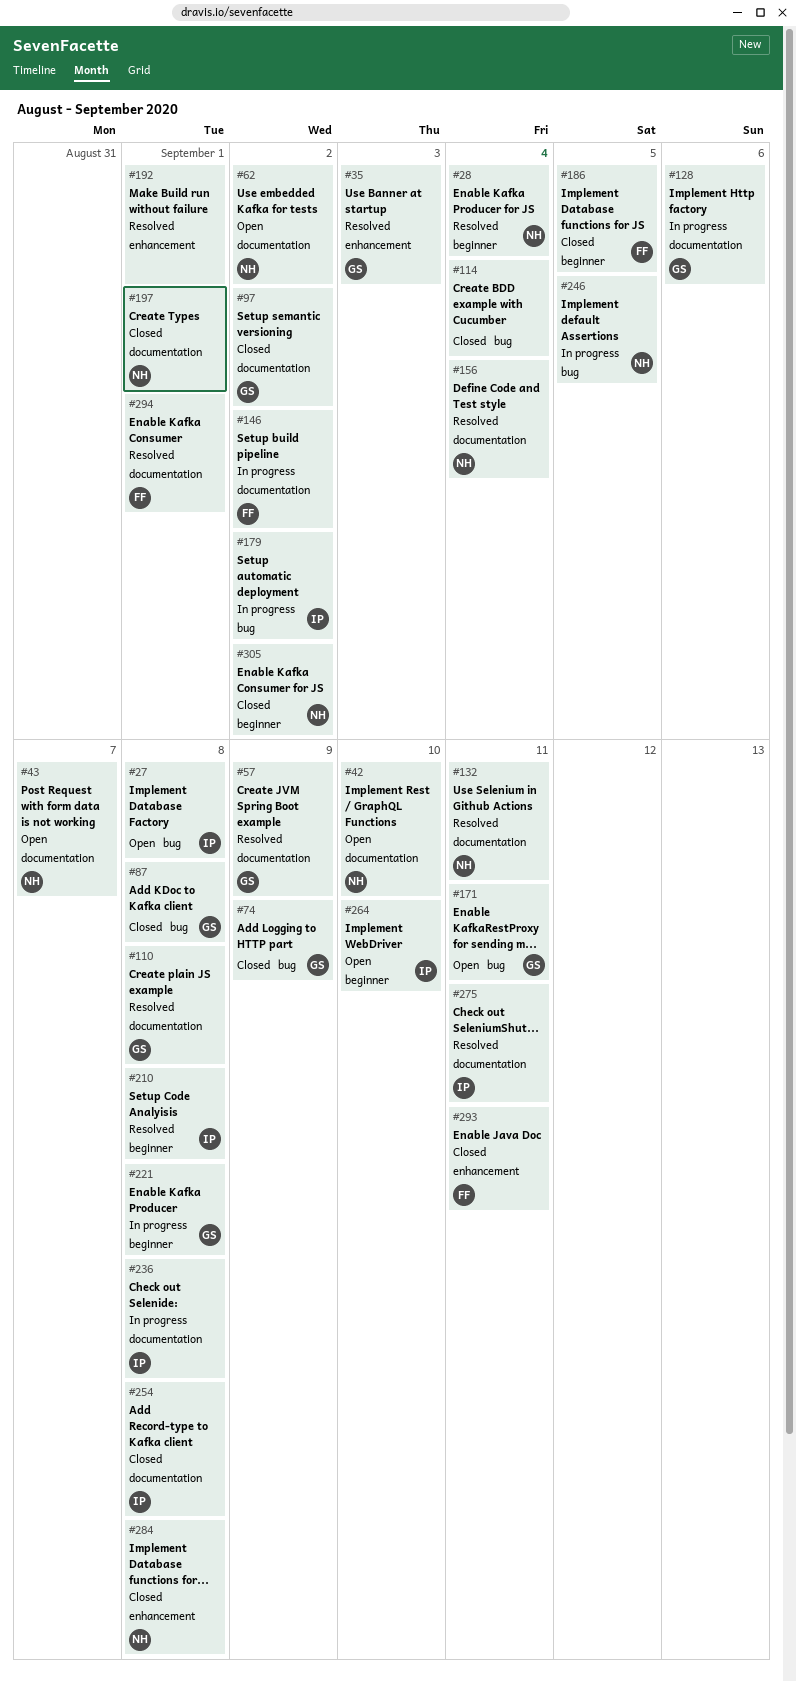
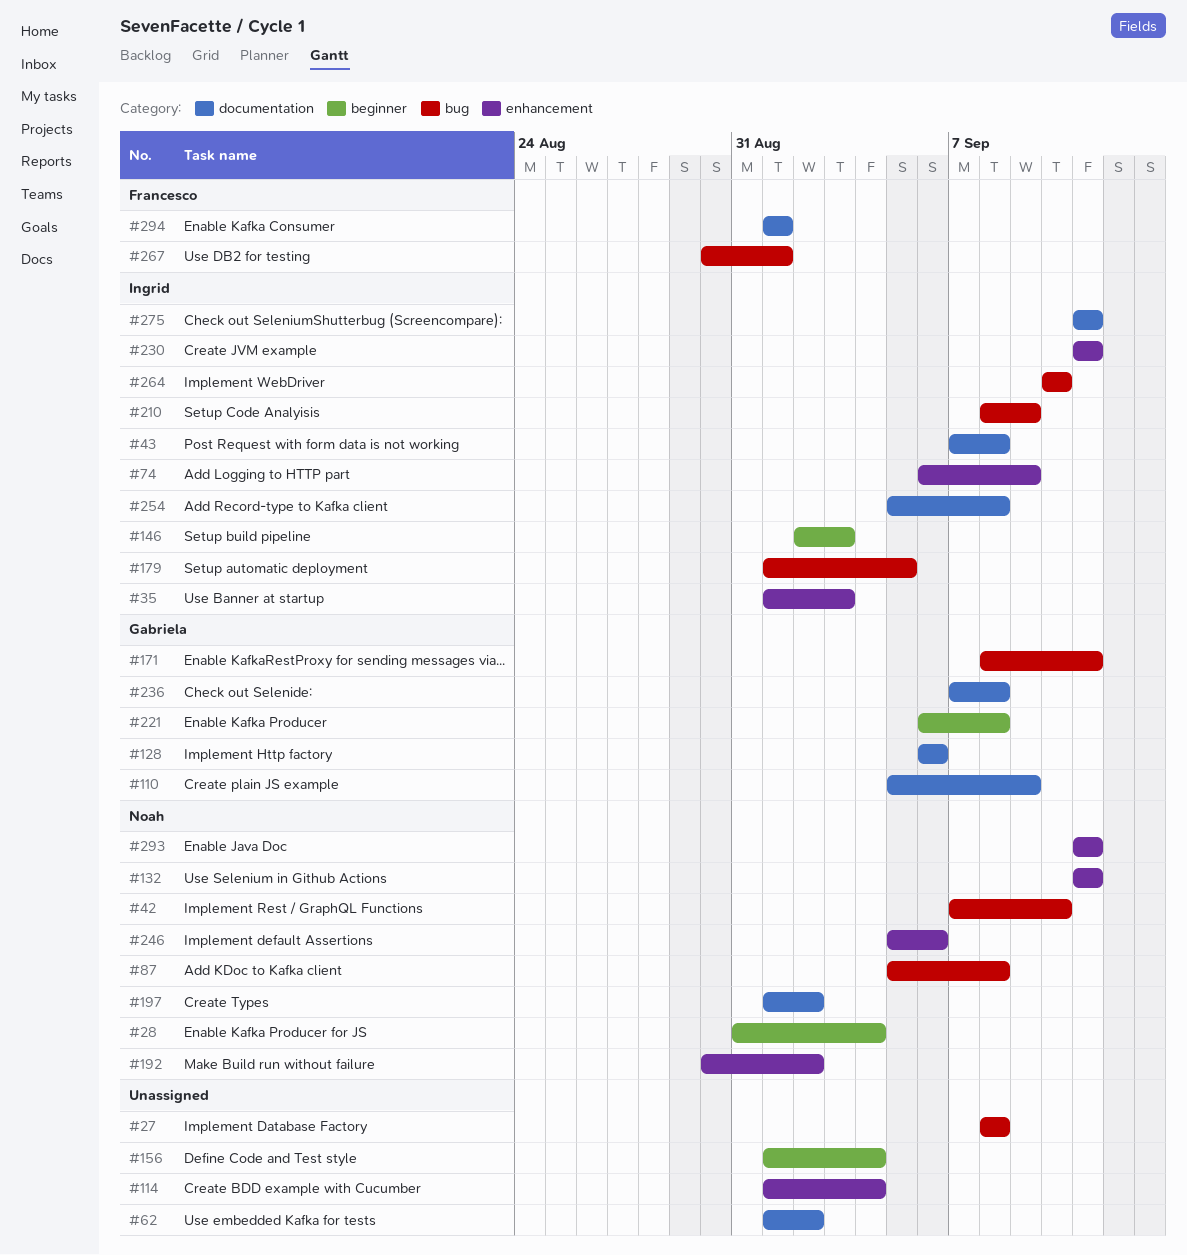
#27, owner: Ingrid -> none
#35, owner: Gabriela -> Ingrid
#42, label: documentation -> bug
#43, owner: Noah -> Ingrid
#43, due: Sep 7 -> Sep 8
#57: present -> none
#62, owner: Noah -> none
#74, owner: Gabriela -> Ingrid
#74, label: bug -> enhancement
#87, owner: Gabriela -> Noah
#97: present -> none
#110, due: Sep 8 -> Sep 9
#114, label: bug -> enhancement
#132, label: documentation -> enhancement
#146, owner: Francesco -> Ingrid
#146, label: documentation -> beginner
#146, due: Sep 2 -> Sep 3
#156, owner: Noah -> none
#156, label: documentation -> beginner
#179, due: Sep 2 -> Sep 5
#186: present -> none
#192, owner: none -> Noah
#192, due: Sep 1 -> Sep 2
#197, due: Sep 1 -> Sep 2
#210, label: beginner -> bug
#210, due: Sep 8 -> Sep 9
#230: none -> present
#236, owner: Ingrid -> Gabriela
#246, label: bug -> enhancement
#246, due: Sep 5 -> Sep 6
#264, label: beginner -> bug
#267: none -> present
#284: present -> none
#293, owner: Francesco -> Noah
#305: present -> none

